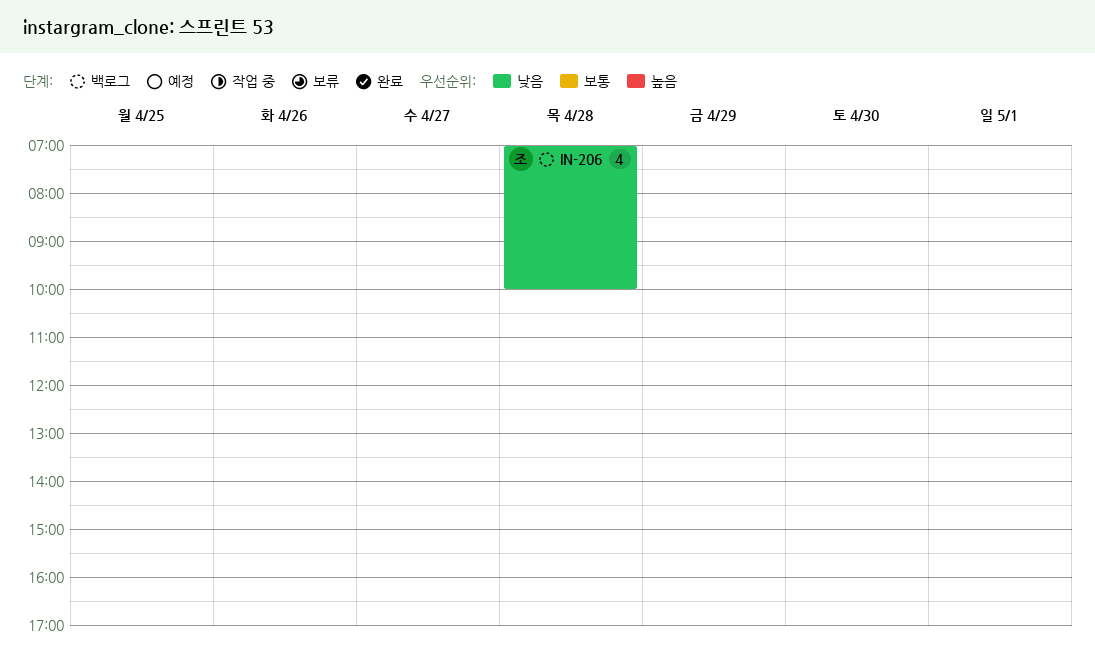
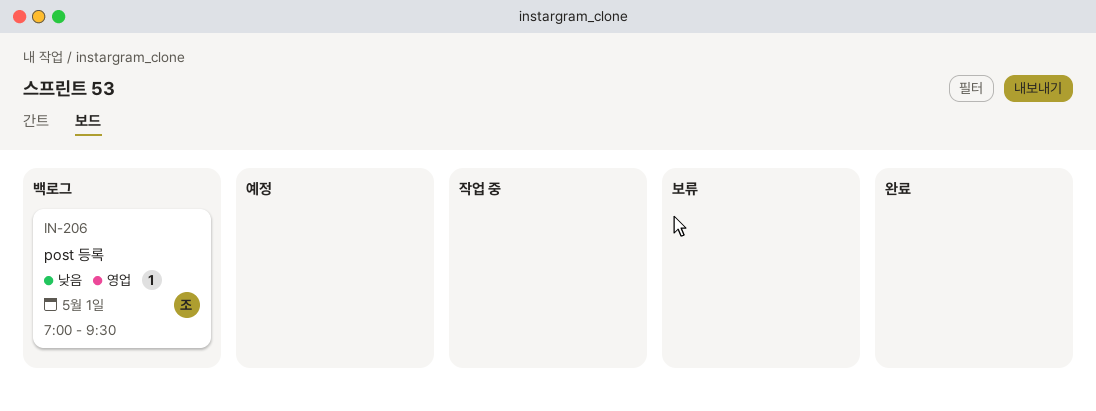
IN-206, estimate: 4 -> 1
IN-206, day: Apr 28 -> May 1
IN-206, ends: 10:00 -> 09:30

